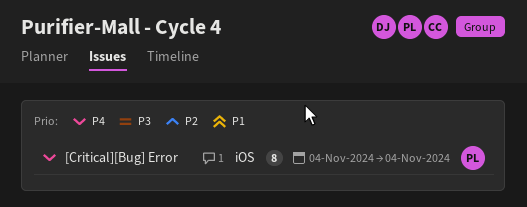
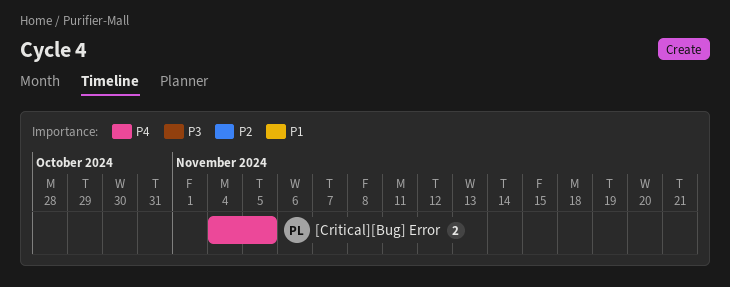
[Critical][Bug] Error, estimate: 8 -> 2
[Critical][Bug] Error, due: Nov 4 -> Nov 5

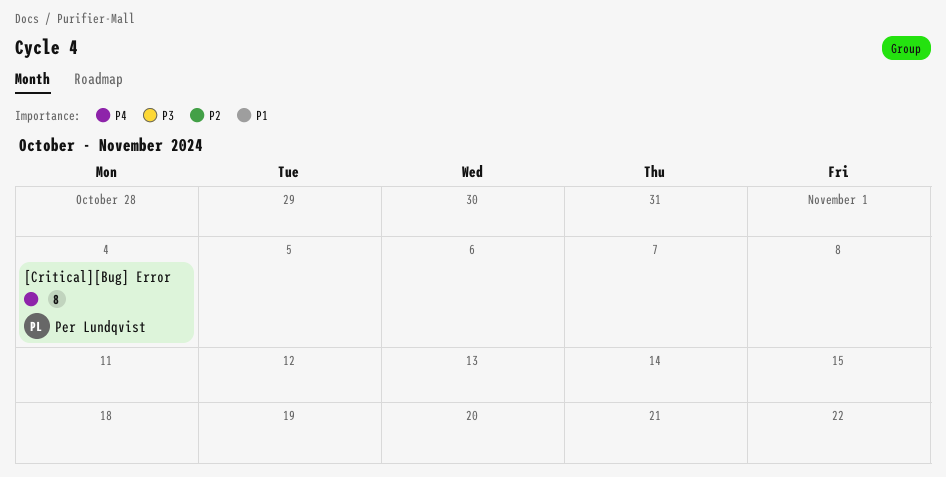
[Critical][Bug] Error, estimate: 2 -> 8
[Critical][Bug] Error, due: Nov 5 -> Nov 4

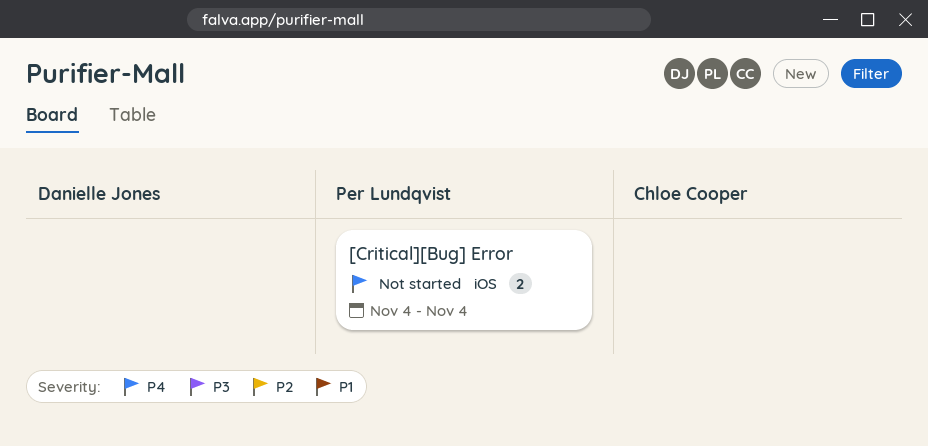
[Critical][Bug] Error, estimate: 8 -> 2

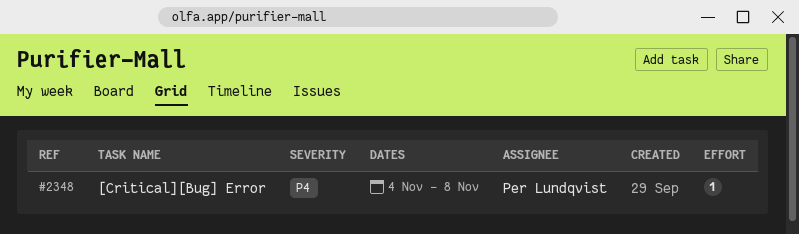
[Critical][Bug] Error, estimate: 2 -> 1
[Critical][Bug] Error, due: Nov 4 -> Nov 8

